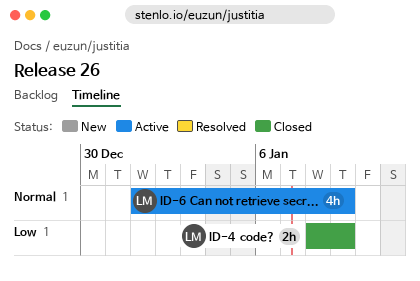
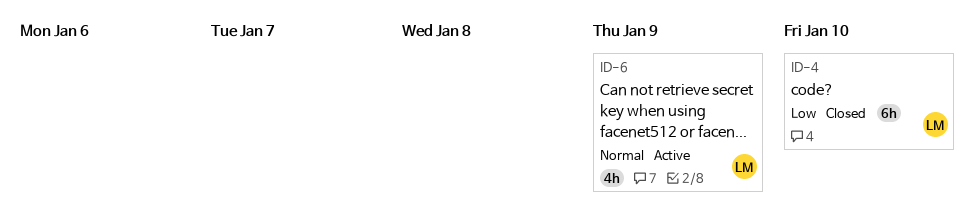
ID-4, estimate: 2h -> 6h
ID-4, due: Jan 9 -> Jan 10

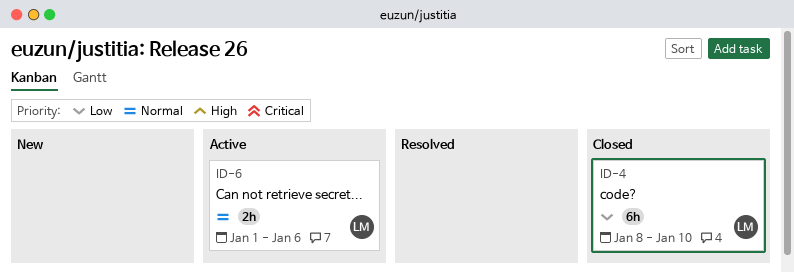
ID-6, estimate: 4h -> 2h
ID-6, due: Jan 9 -> Jan 6

